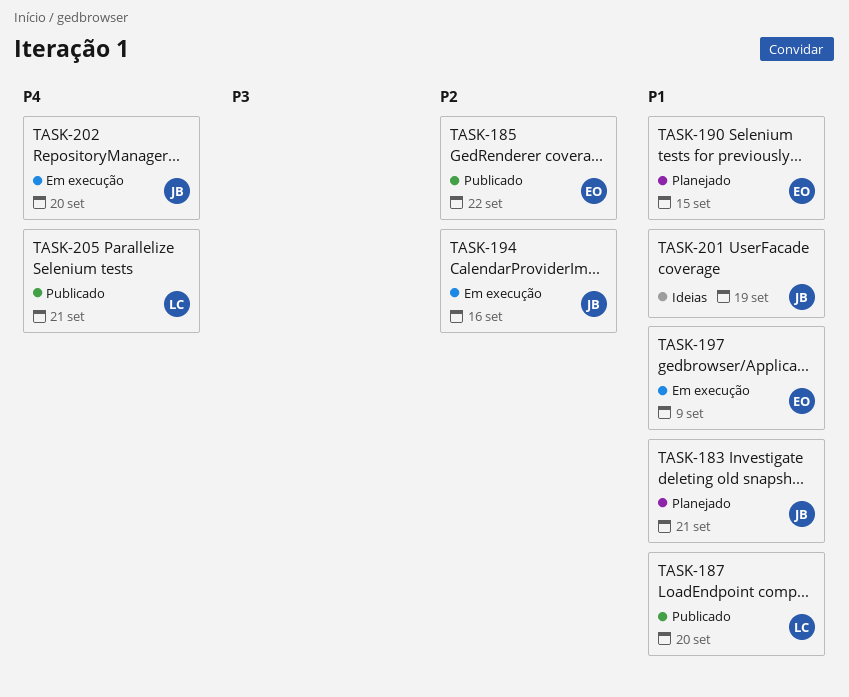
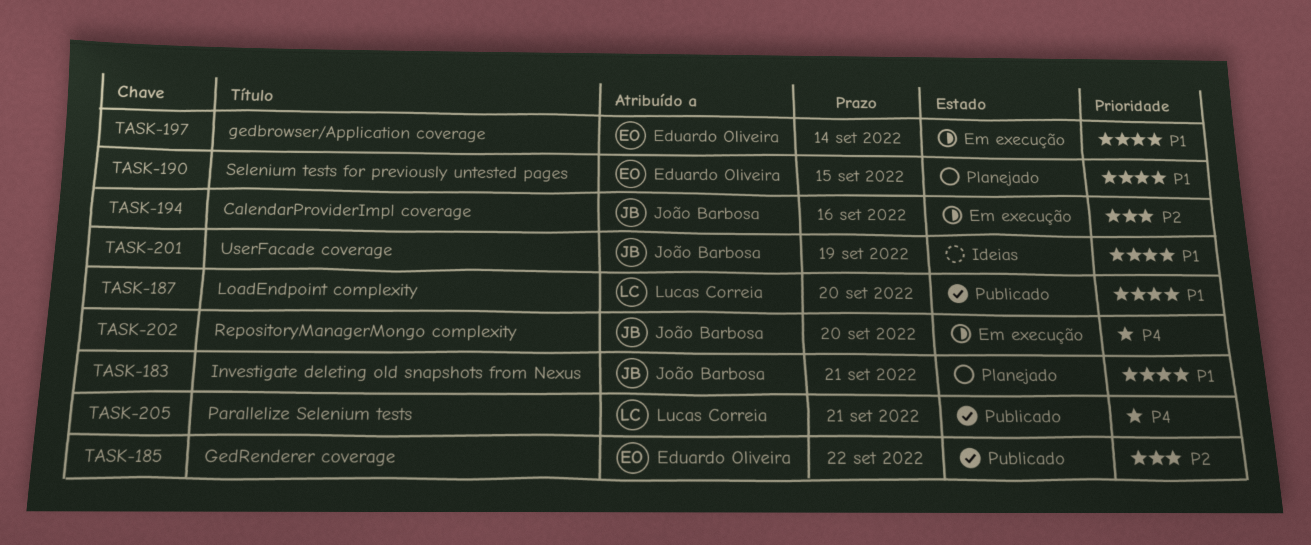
TASK-197, due: Sep 9 -> Sep 14

